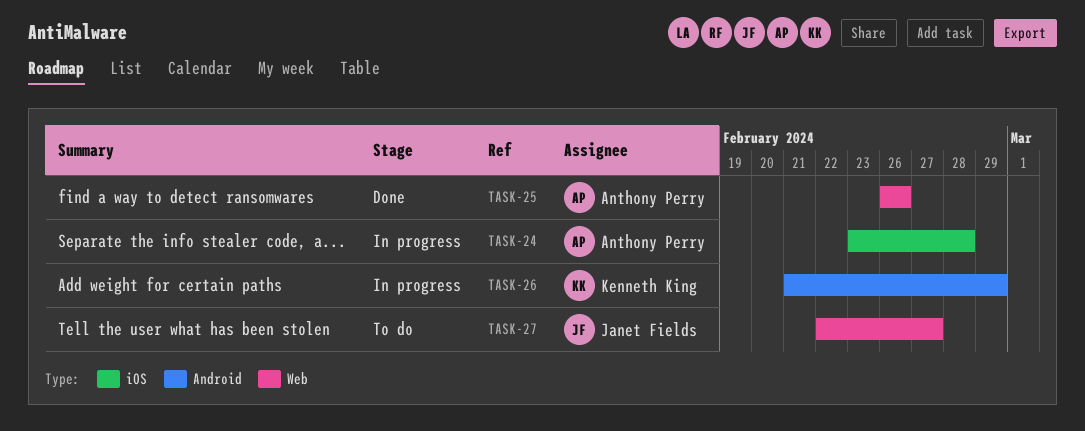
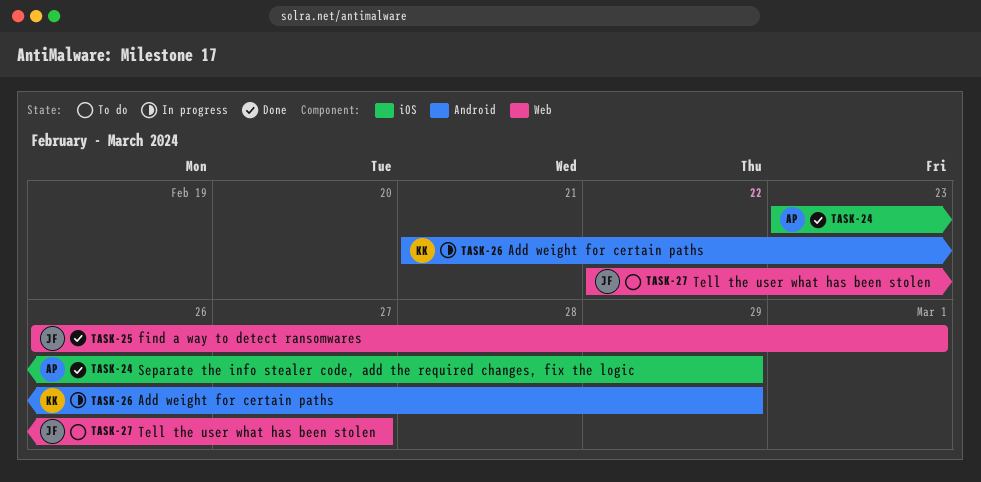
TASK-24, status: In progress -> Done
TASK-24, due: Feb 28 -> Feb 29
TASK-25, owner: Anthony Perry -> Janet Fields
TASK-25, due: Feb 26 -> Mar 1

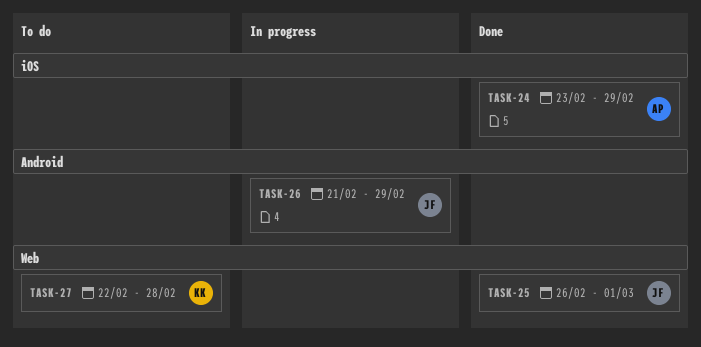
TASK-26, owner: KK -> JF
TASK-27, owner: JF -> KK
TASK-27, due: Feb 27 -> Feb 28

